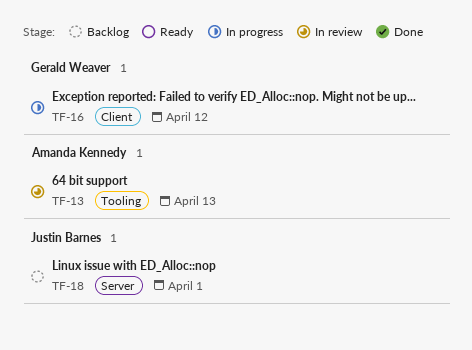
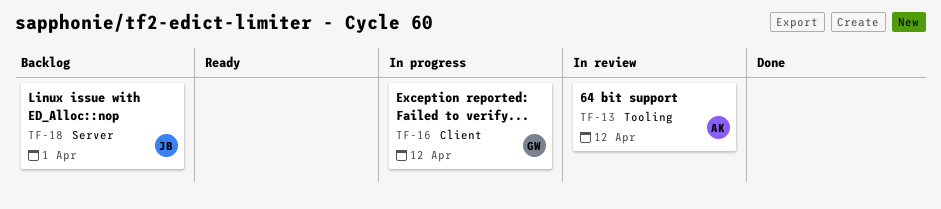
TF-13, due: Apr 13 -> Apr 12

